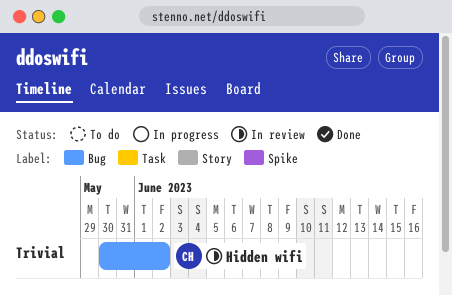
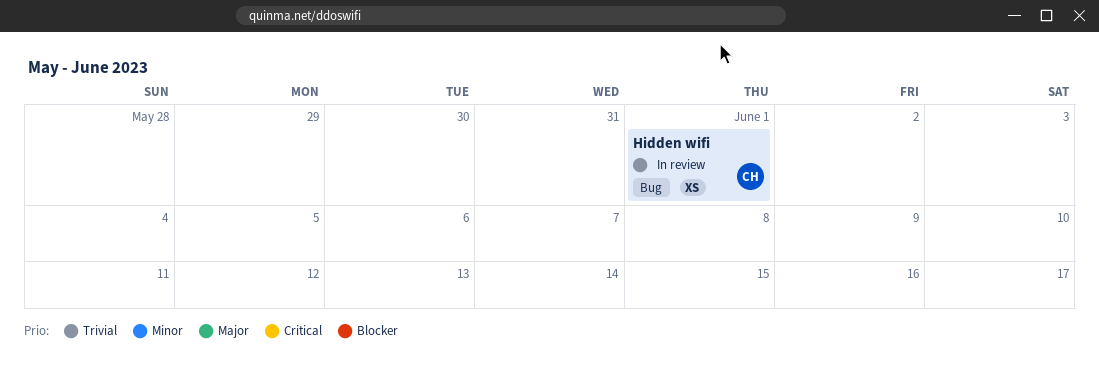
Hidden wifi, due: Jun 2 -> Jun 1

